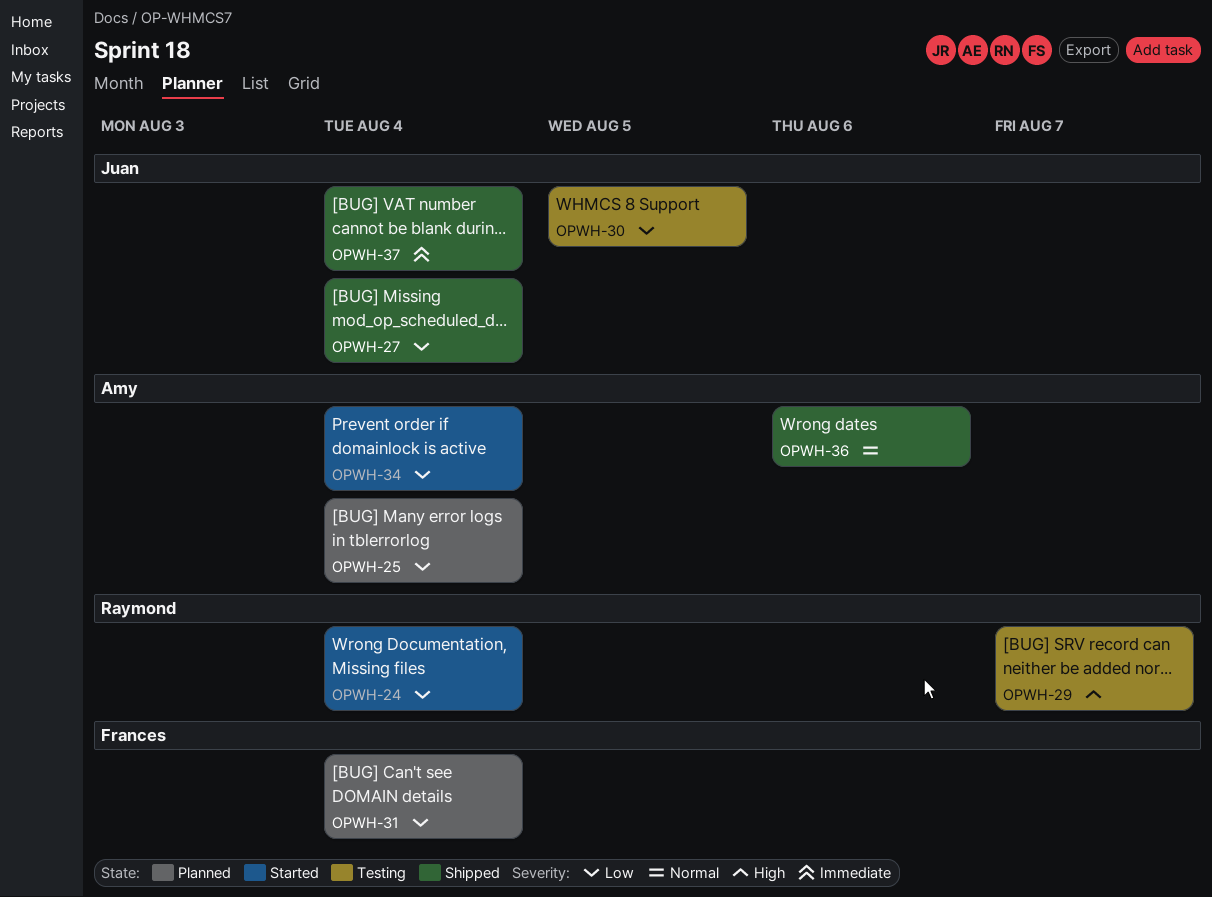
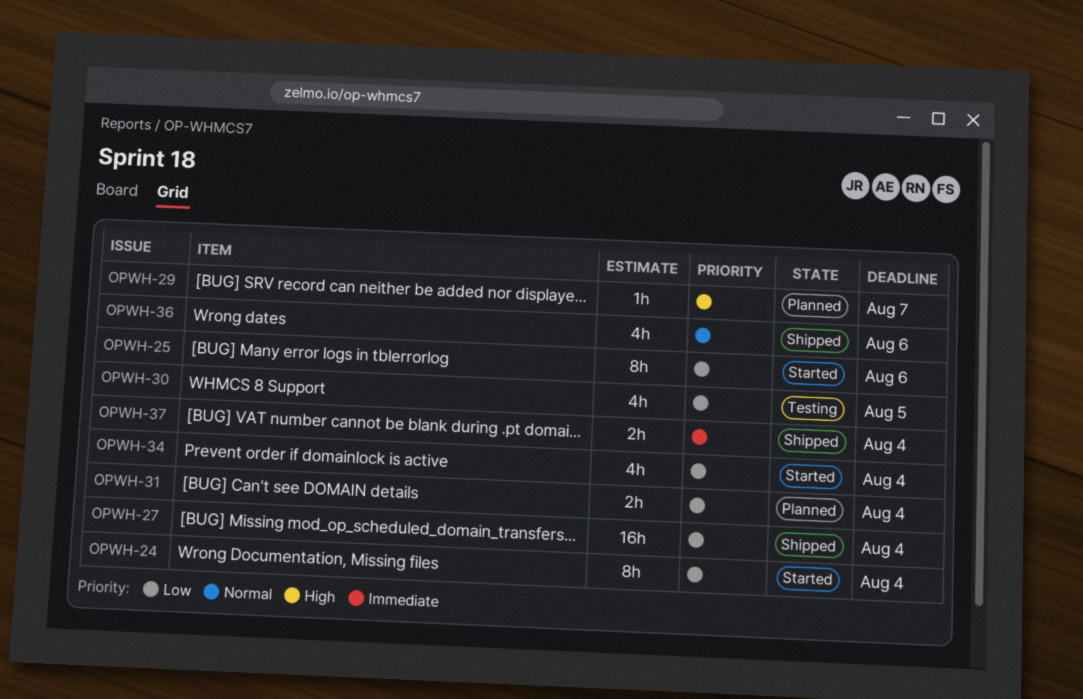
OPWH-25, status: Planned -> Started
OPWH-25, due: Aug 4 -> Aug 6
OPWH-29, status: Testing -> Planned

